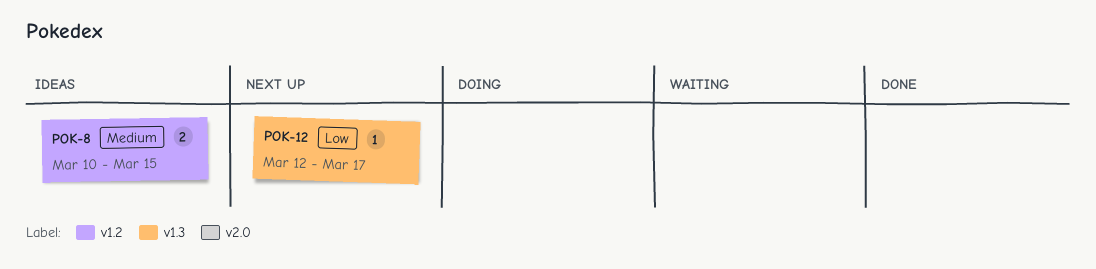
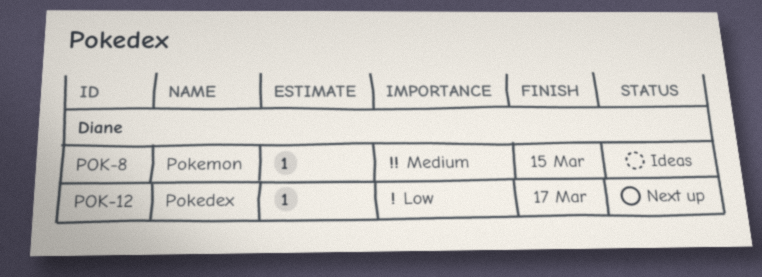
POK-8, estimate: 2 -> 1

